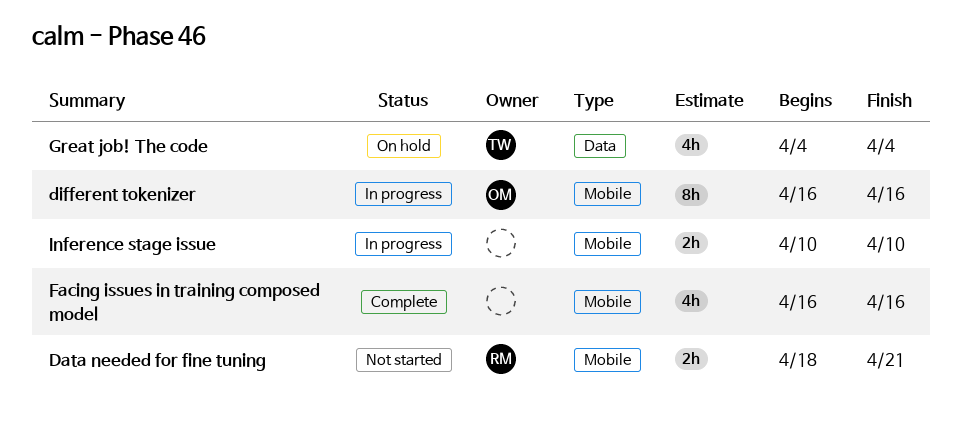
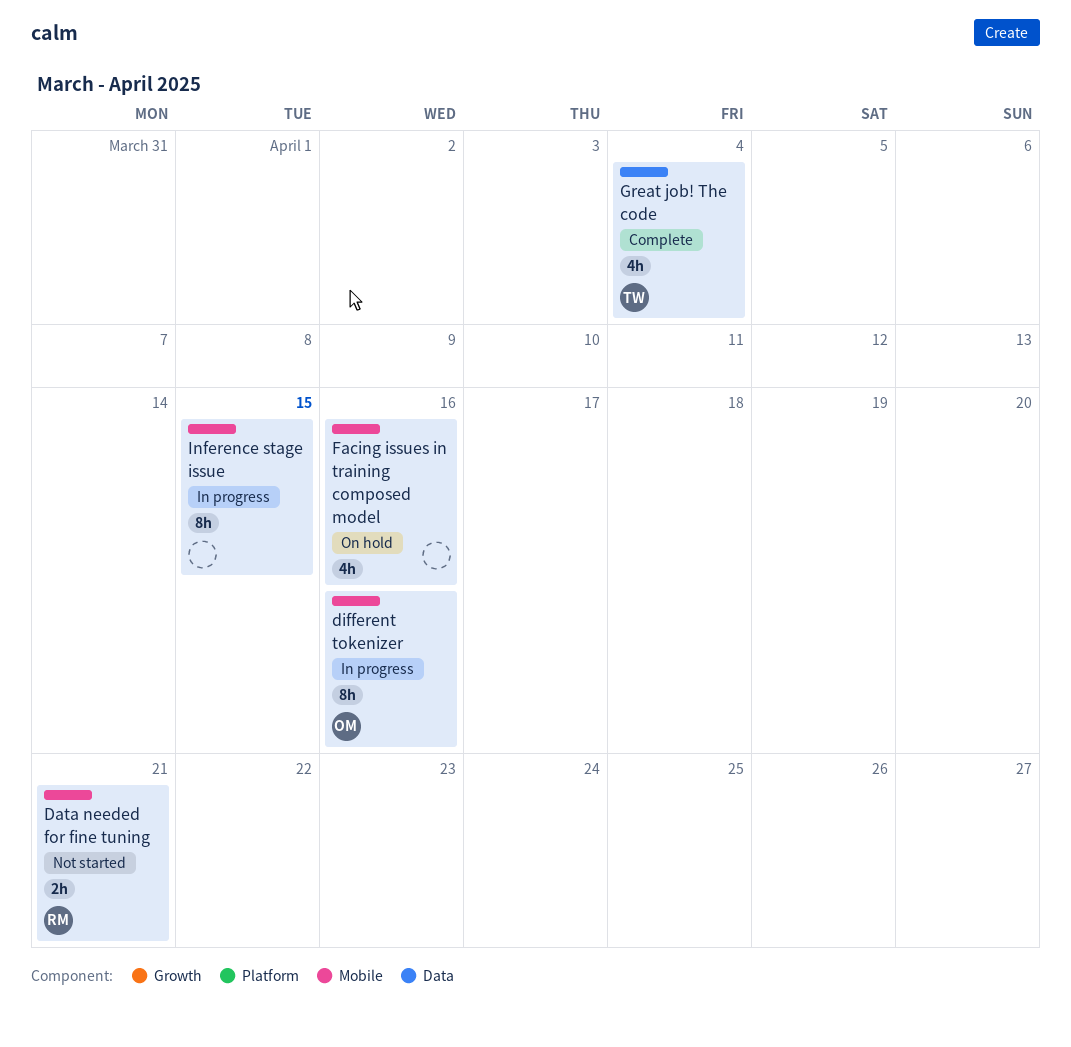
Facing issues in training composed model, status: Complete -> On hold
Great job! The code, status: On hold -> Complete
Inference stage issue, estimate: 2h -> 8h
Inference stage issue, due: Apr 10 -> Apr 15

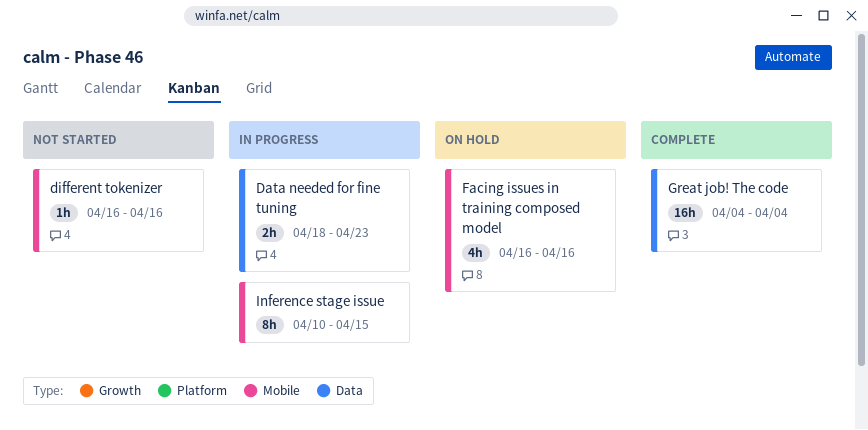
Data needed for fine tuning, status: Not started -> In progress
Data needed for fine tuning, label: Mobile -> Data
Data needed for fine tuning, due: Apr 21 -> Apr 23
different tokenizer, status: In progress -> Not started
different tokenizer, estimate: 8h -> 1h
Great job! The code, estimate: 4h -> 16h

